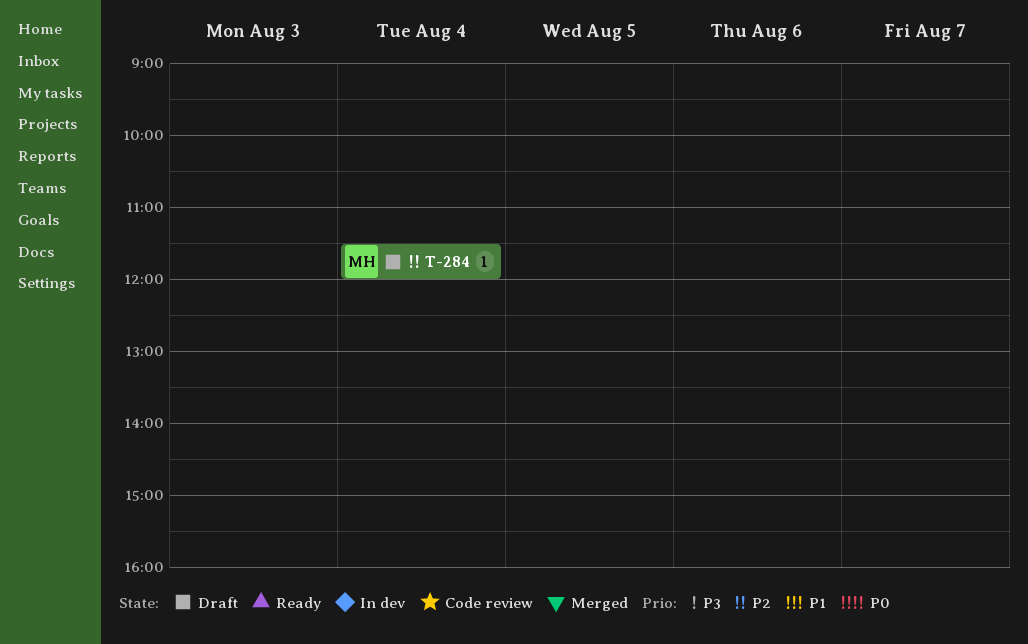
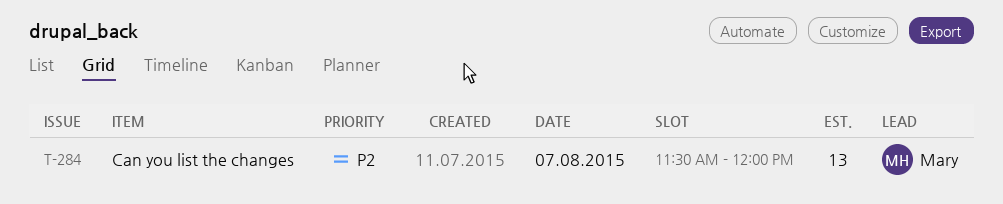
T-284, estimate: 1 -> 13
T-284, day: Aug 4 -> Aug 7

